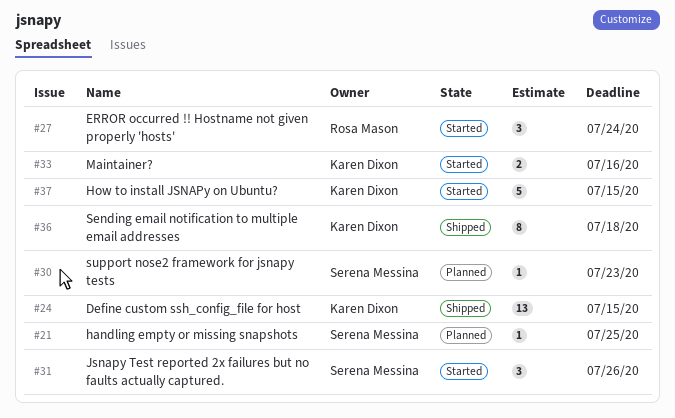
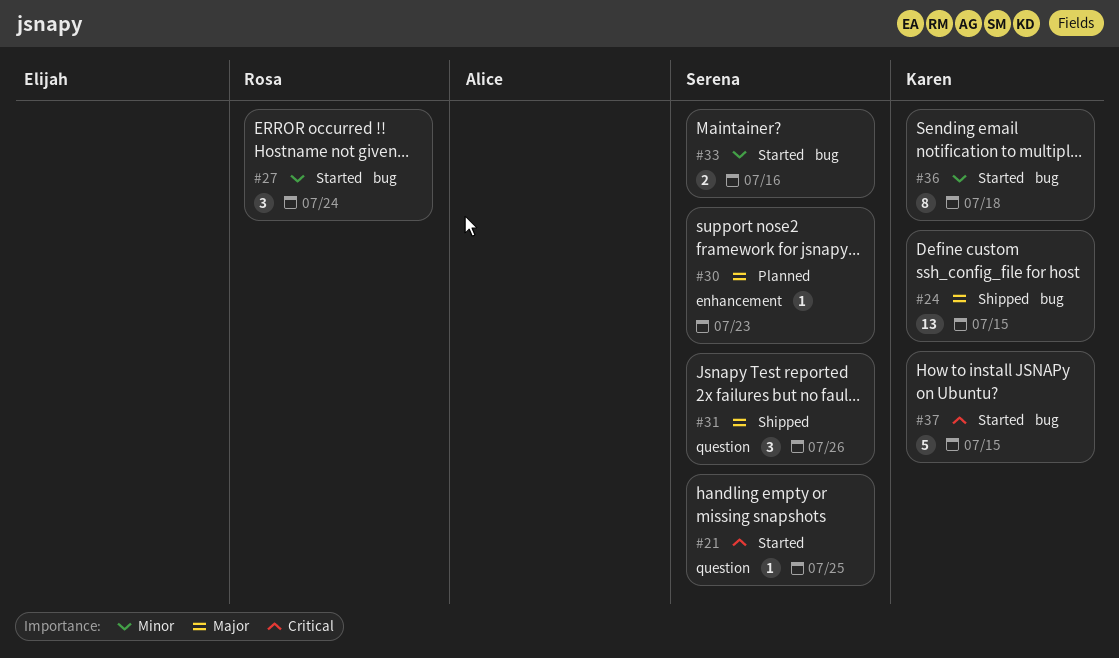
#21, status: Planned -> Started
#31, status: Started -> Shipped
#33, owner: Karen Dixon -> Serena Messina
#36, status: Shipped -> Started

